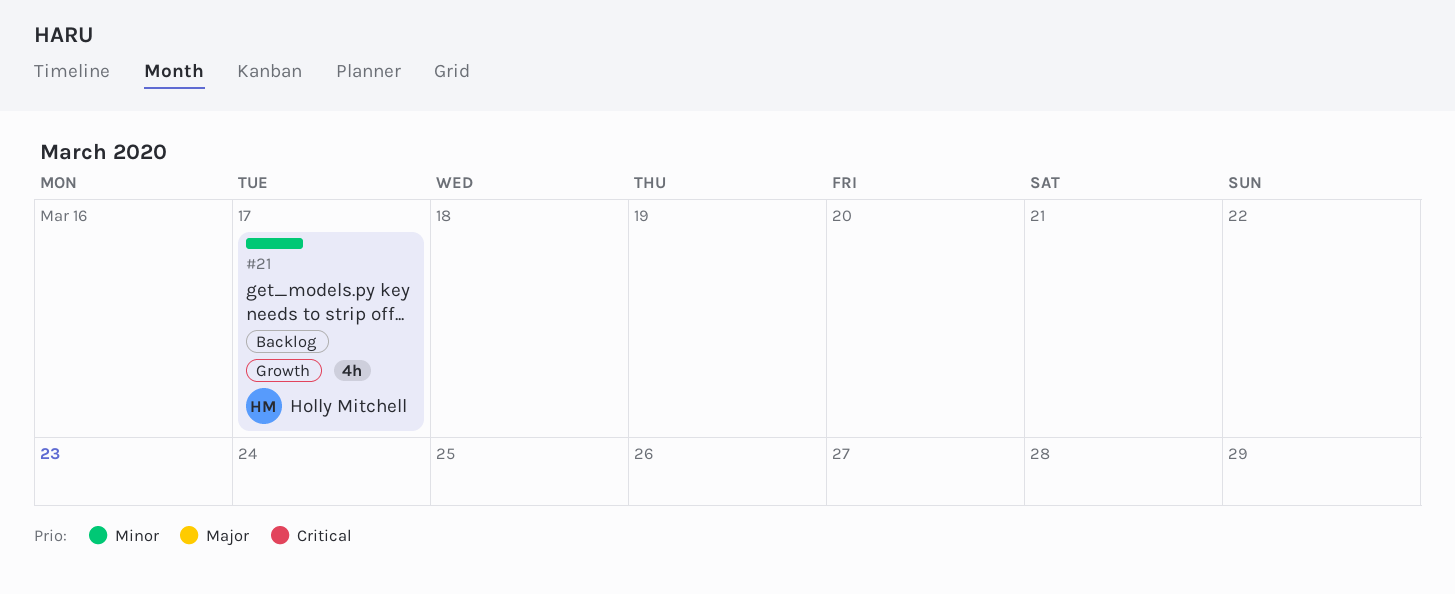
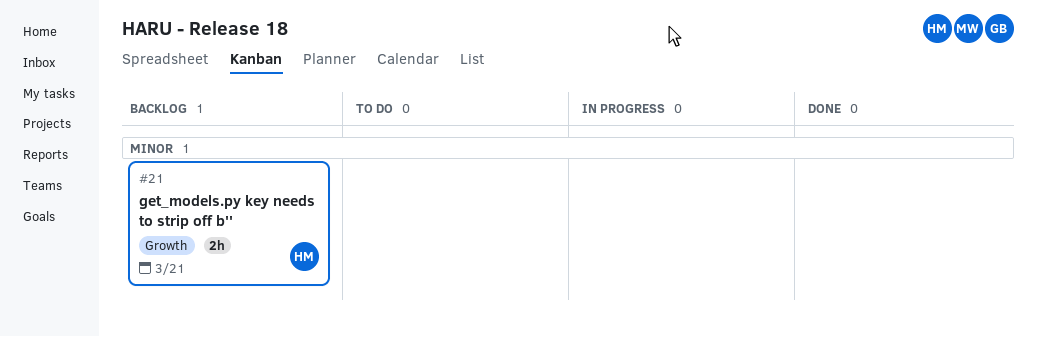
#21, estimate: 4h -> 2h
#21, due: Mar 17 -> Mar 21

